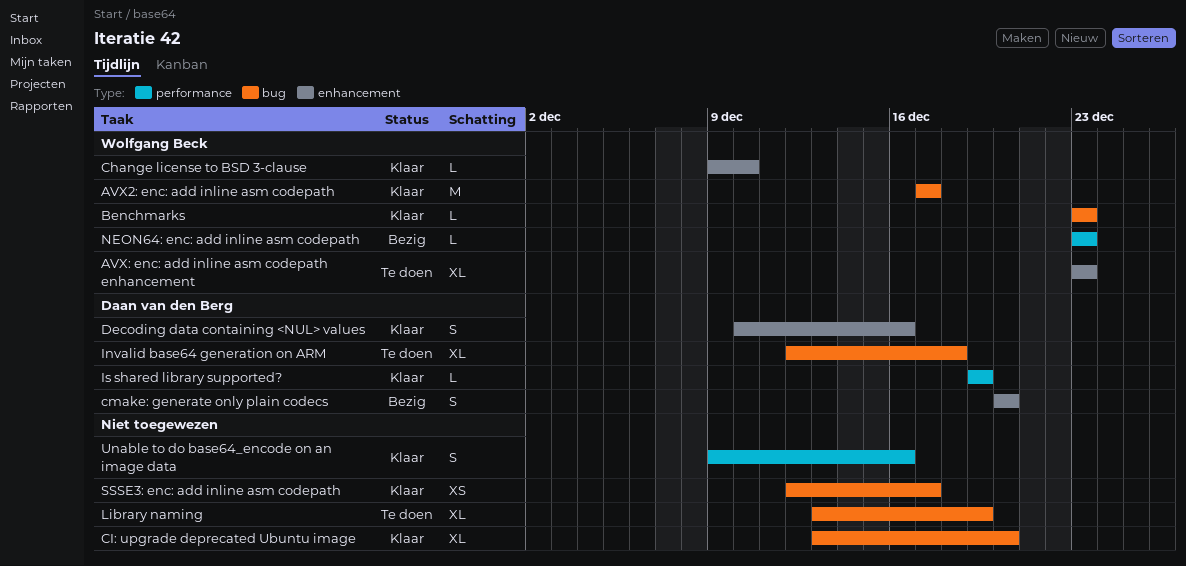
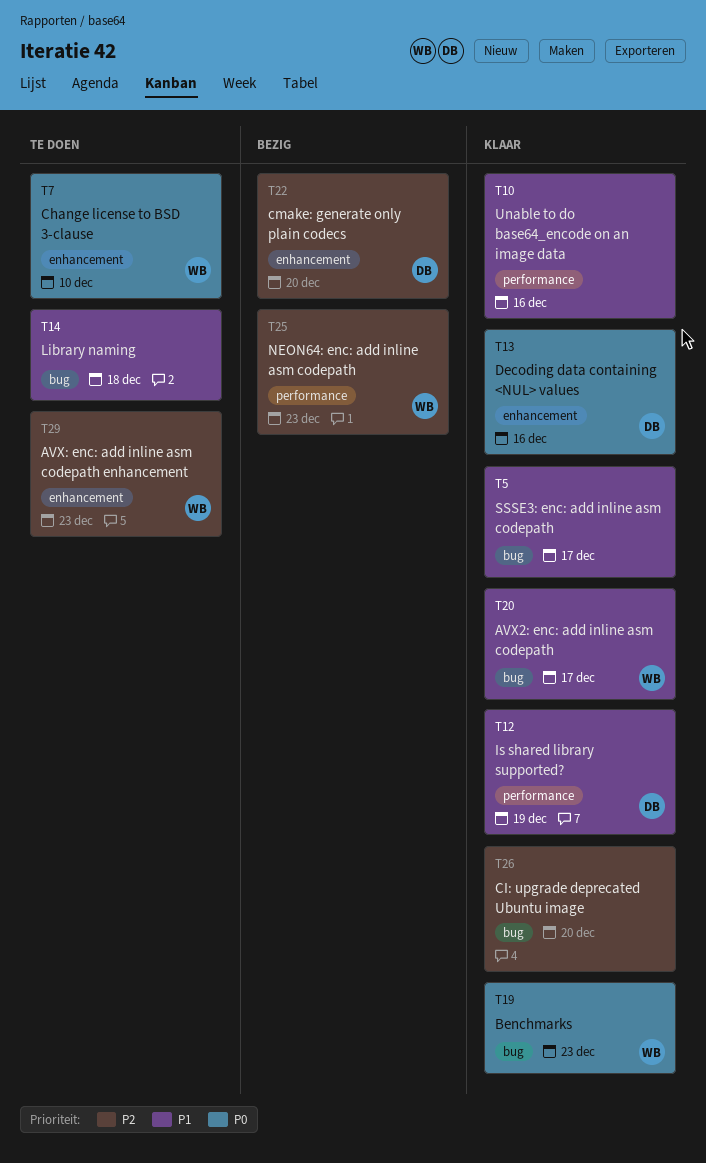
Change license to BSD 3-clause, status: Klaar -> Te doen
Invalid base64 generation on ARM: present -> none
Library naming, due: Dec 19 -> Dec 18

